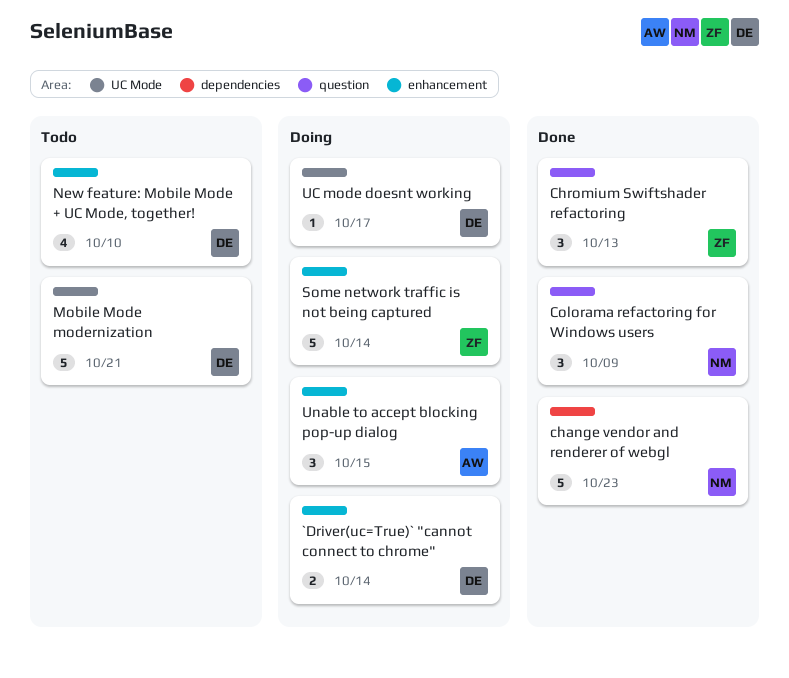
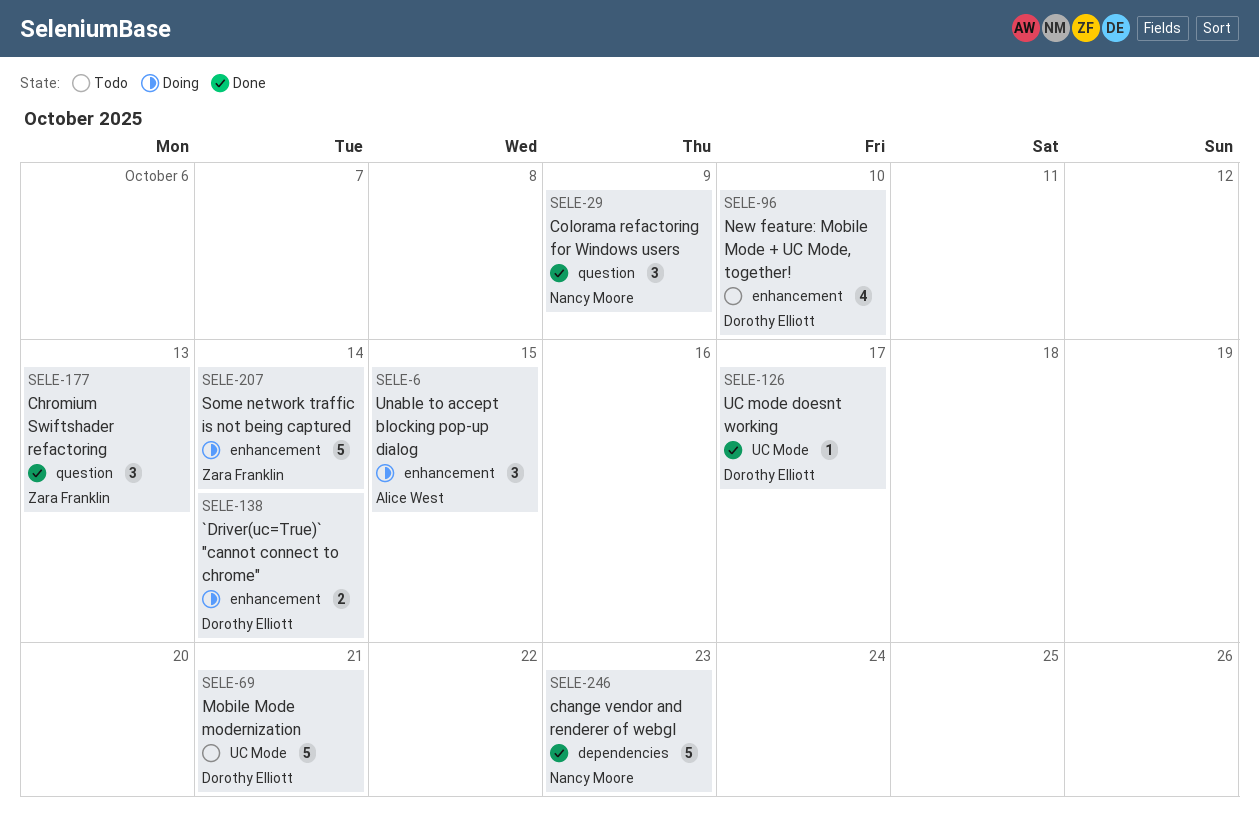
UC mode doesnt working, status: Doing -> Done

